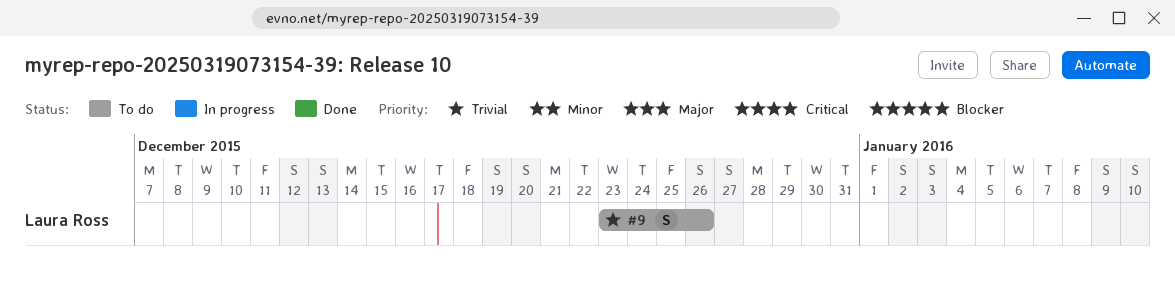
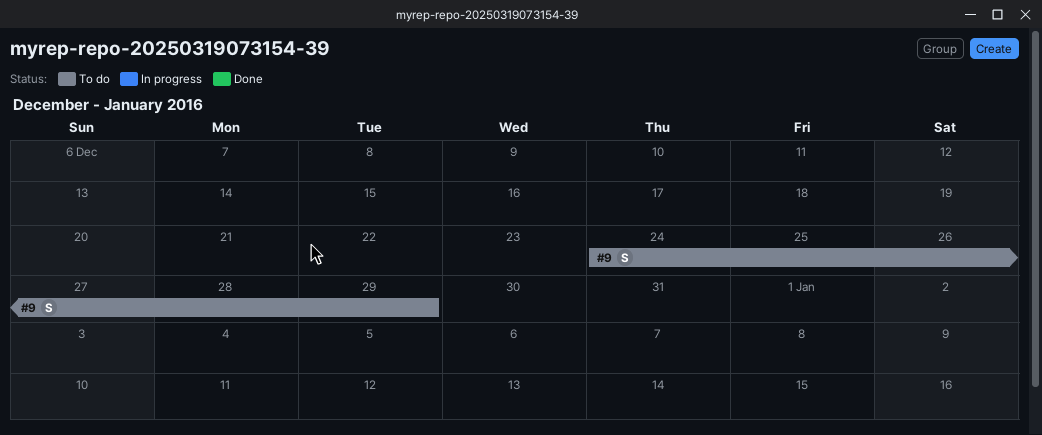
#9, start: Dec 23 -> Dec 24
#9, due: Dec 26 -> Dec 29

